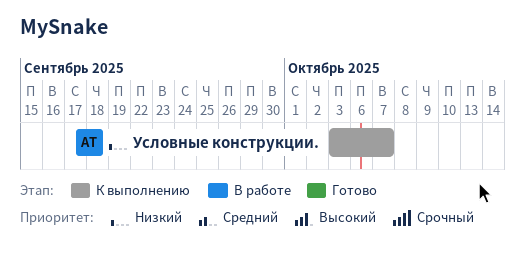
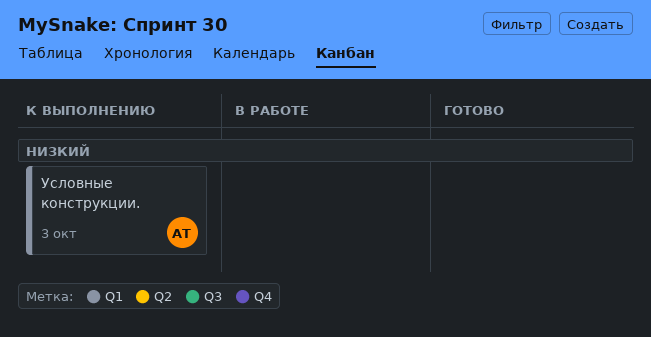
Условные конструкции., due: Oct 7 -> Oct 3

